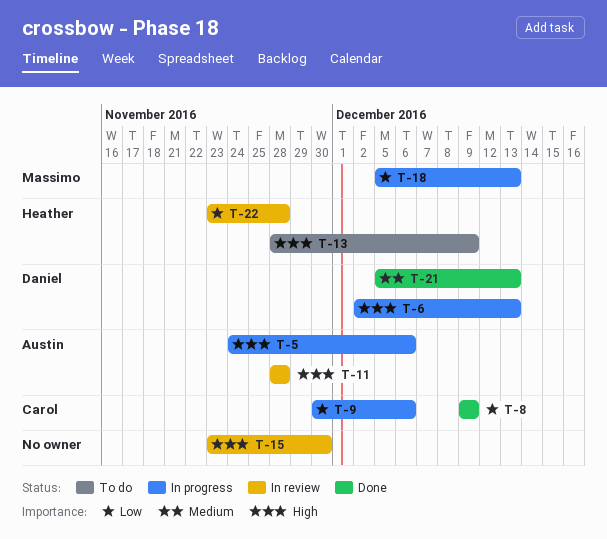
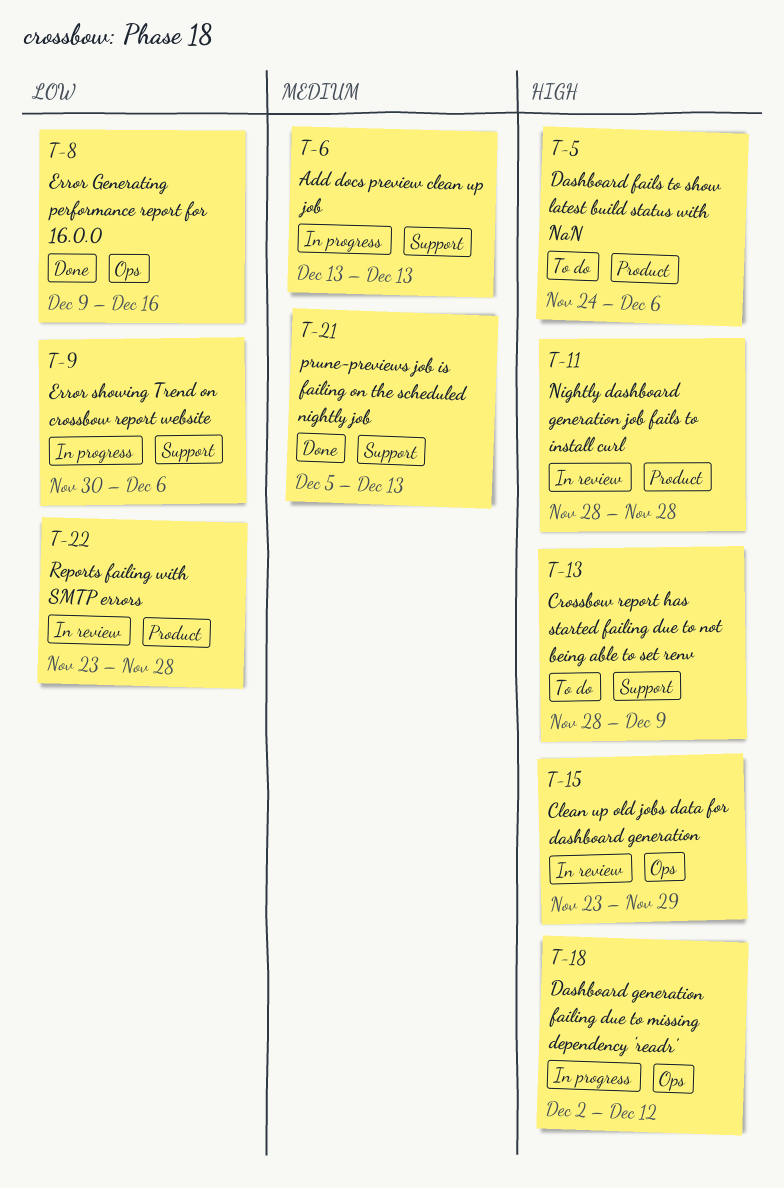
T-5, status: In progress -> To do
T-6, priority: High -> Medium
T-6, start: Dec 2 -> Dec 13
T-8, due: Dec 9 -> Dec 16
T-15, due: Nov 30 -> Nov 29
T-18, priority: Low -> High
T-18, start: Dec 5 -> Dec 2
T-18, due: Dec 13 -> Dec 12

